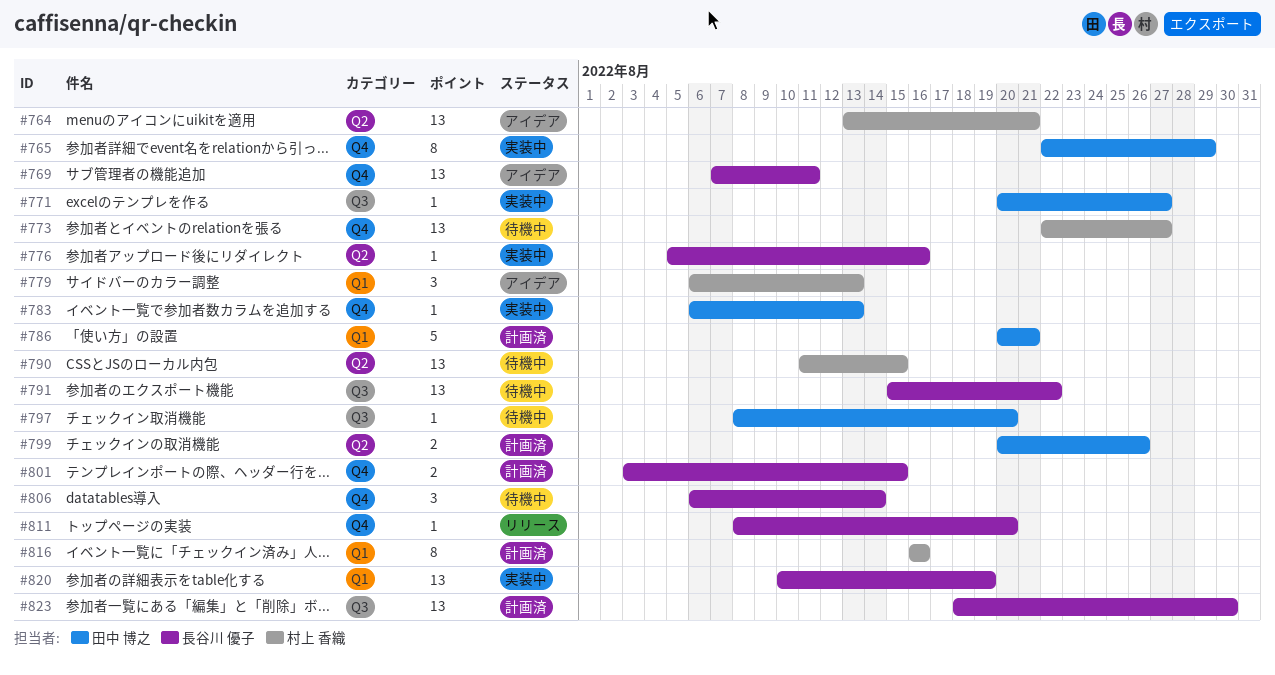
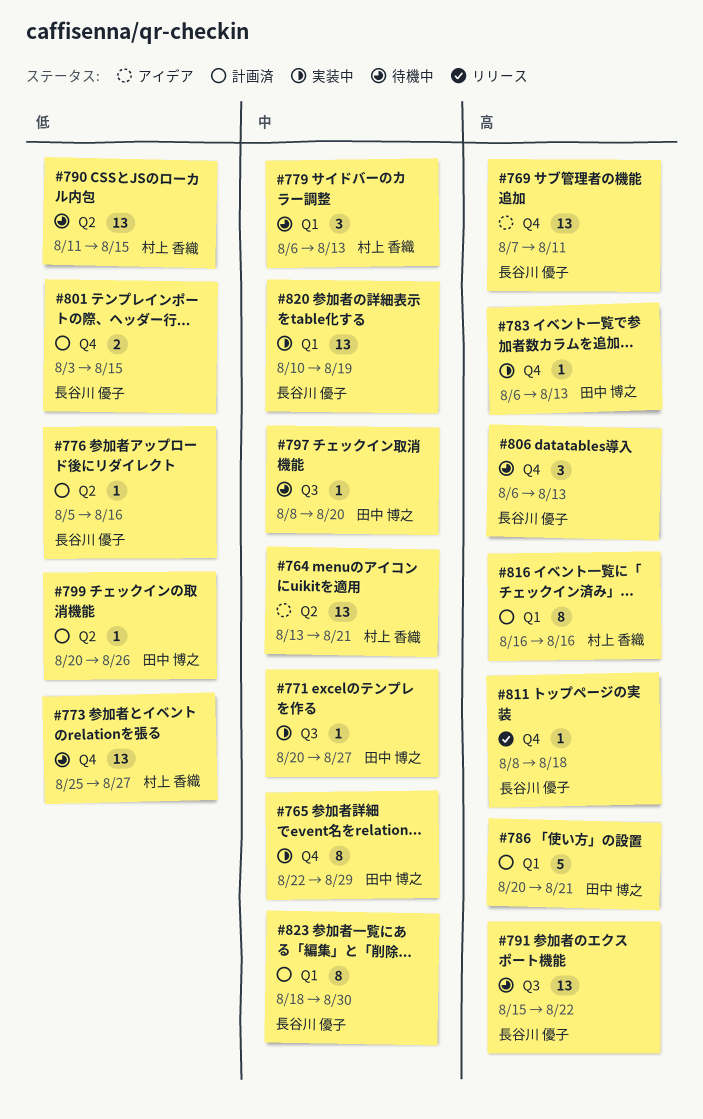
#773, start: Aug 22 -> Aug 25
#776, status: 実装中 -> 計画済
#779, status: アイデア -> 待機中
#799, estimate: 2 -> 1
#806, due: Aug 14 -> Aug 13
#811, due: Aug 20 -> Aug 18
#823, label: Q3 -> Q1
#823, estimate: 13 -> 8

